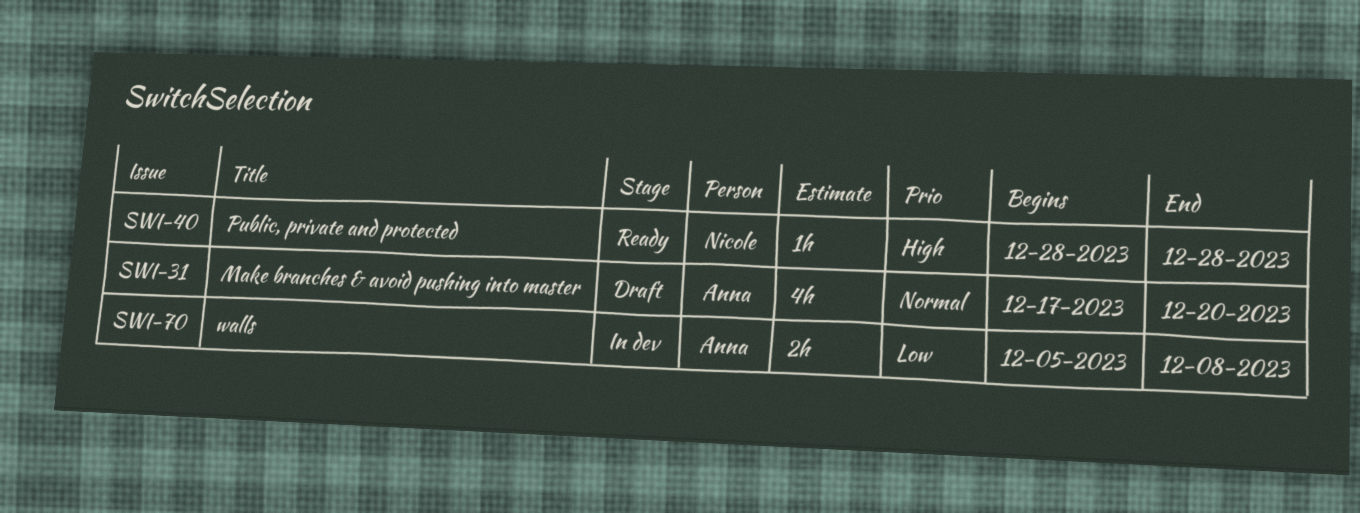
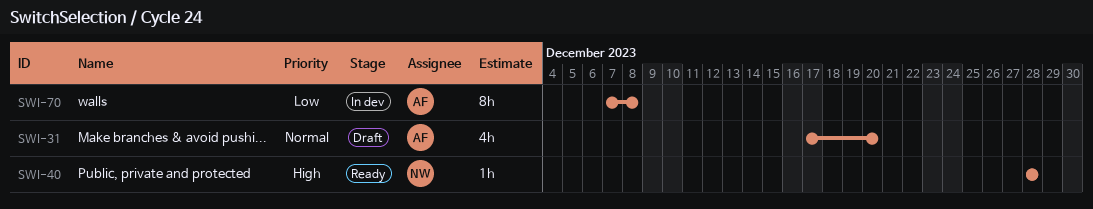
SWI-70, estimate: 2h -> 8h
SWI-70, start: Dec 5 -> Dec 7

